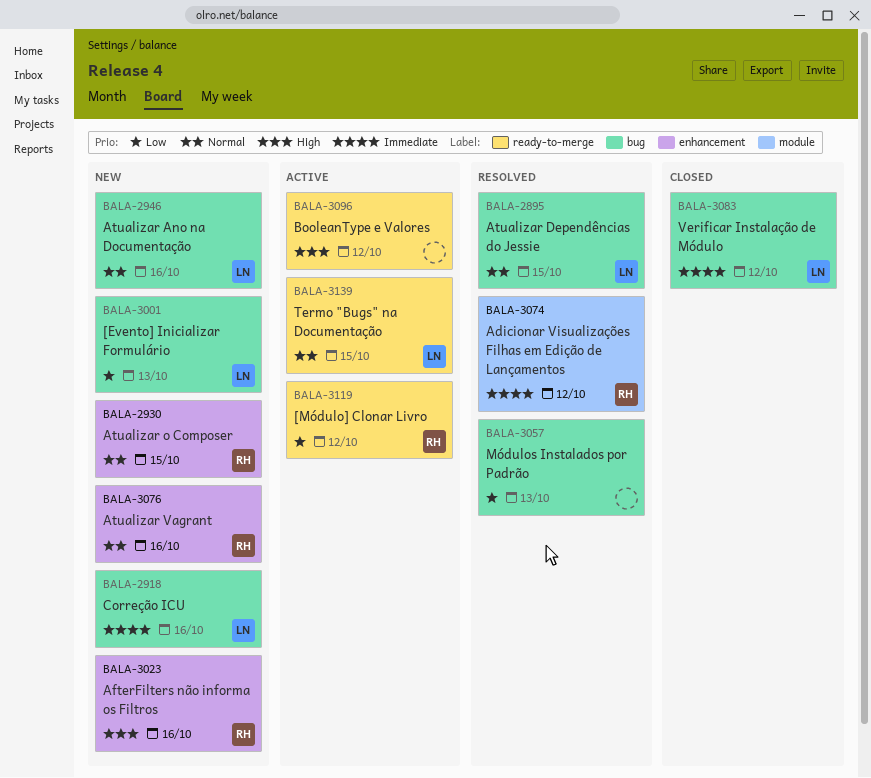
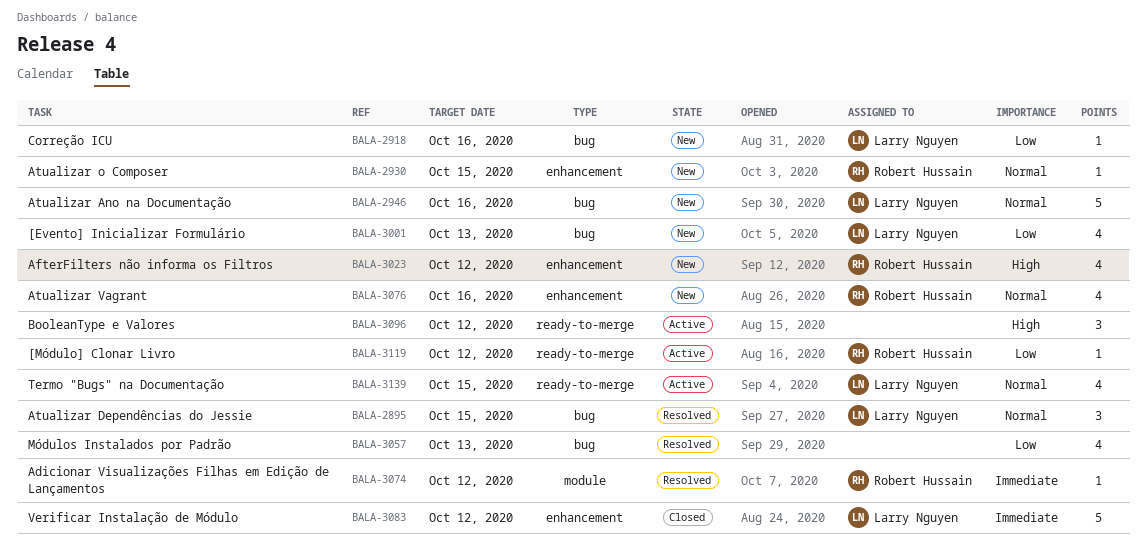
BALA-2918, priority: Immediate -> Low
BALA-3023, due: Oct 16 -> Oct 12
BALA-3083, label: bug -> enhancement

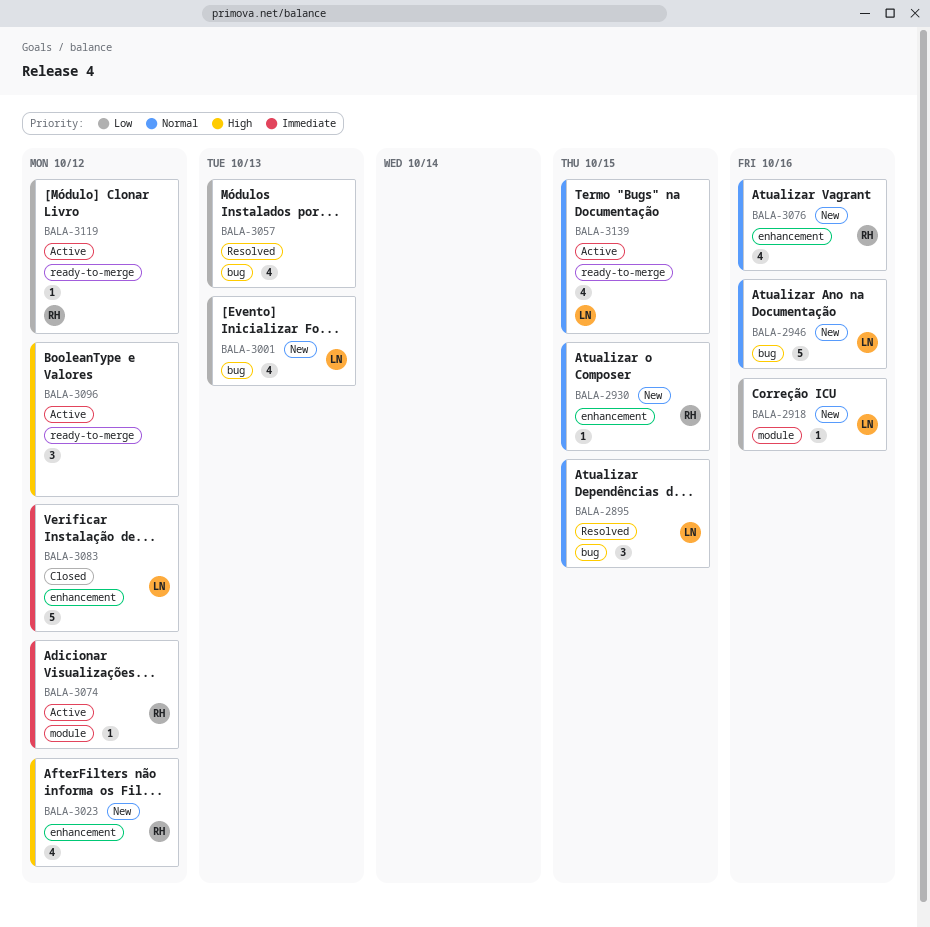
BALA-2918, label: bug -> module
BALA-3074, status: Resolved -> Active

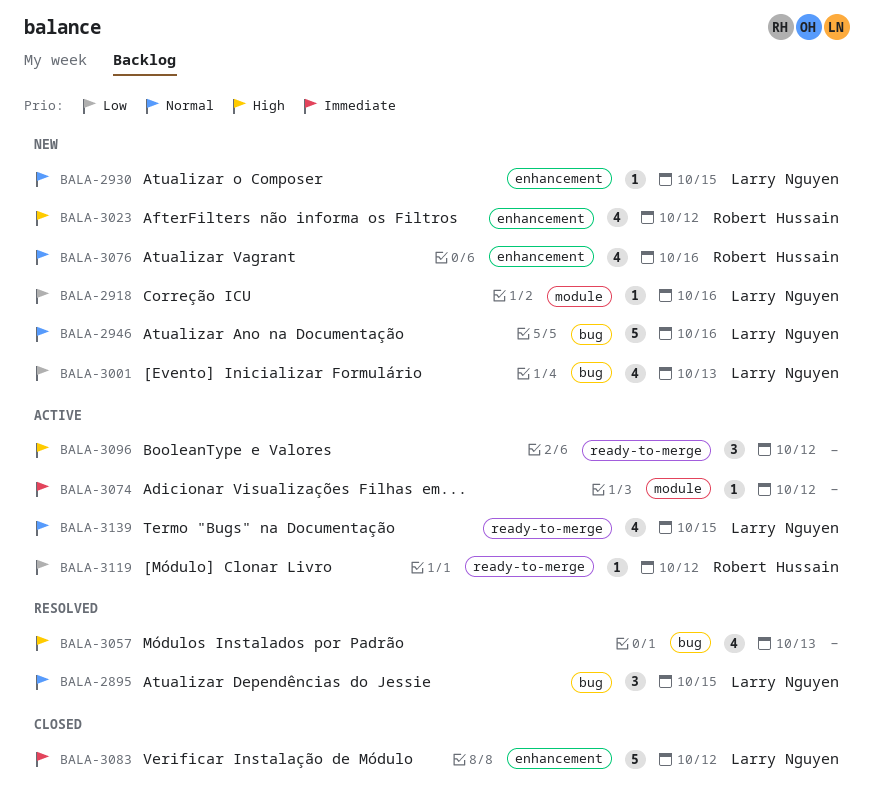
BALA-2930, owner: Robert Hussain -> Larry Nguyen
BALA-3057, priority: Low -> High
BALA-3074, owner: Robert Hussain -> none

